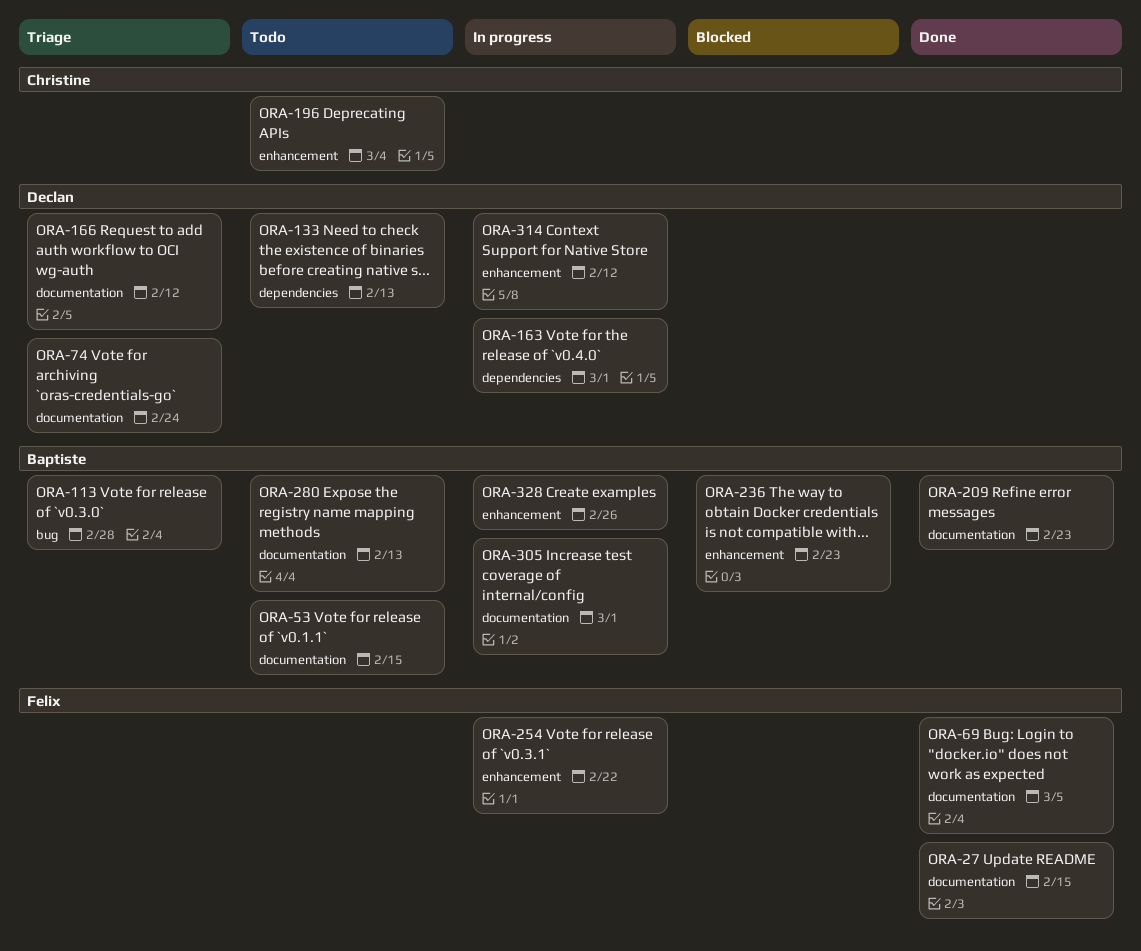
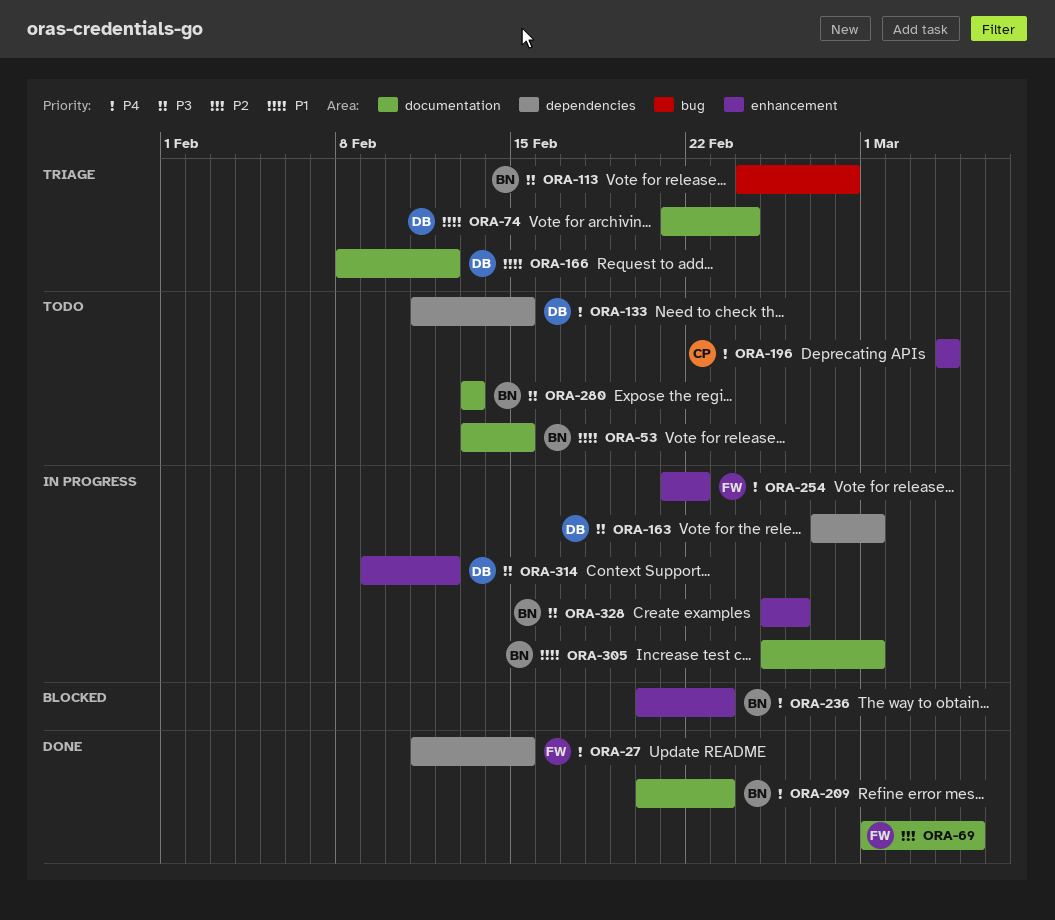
ORA-27, label: documentation -> dependencies
ORA-133, due: Feb 13 -> Feb 15

